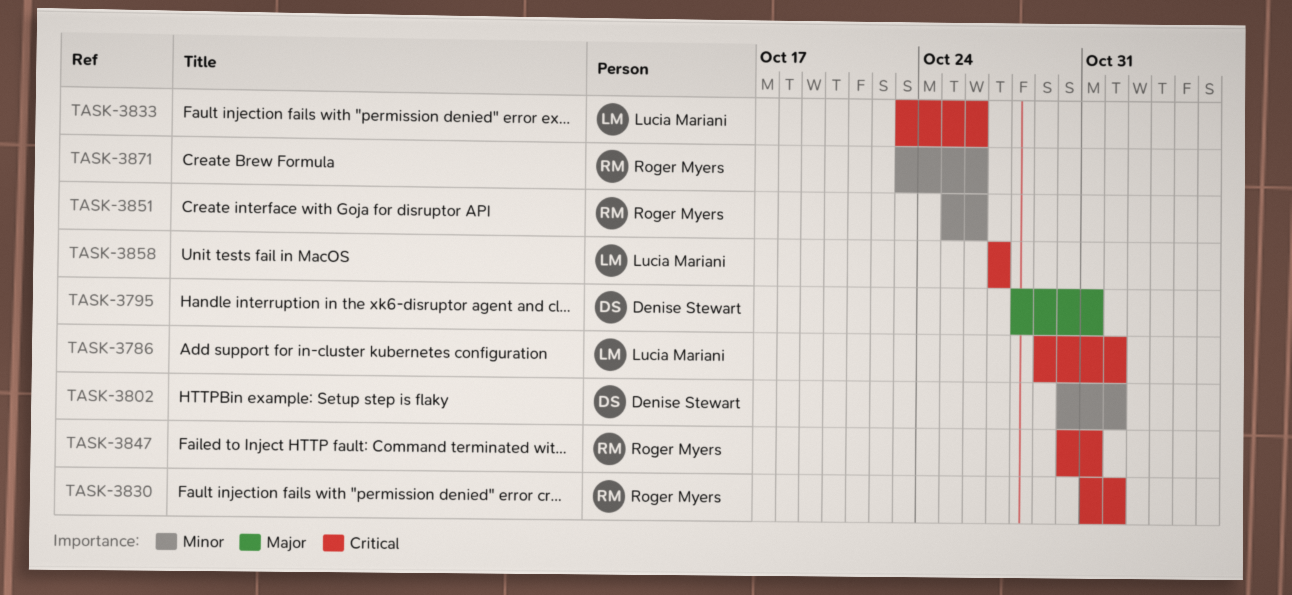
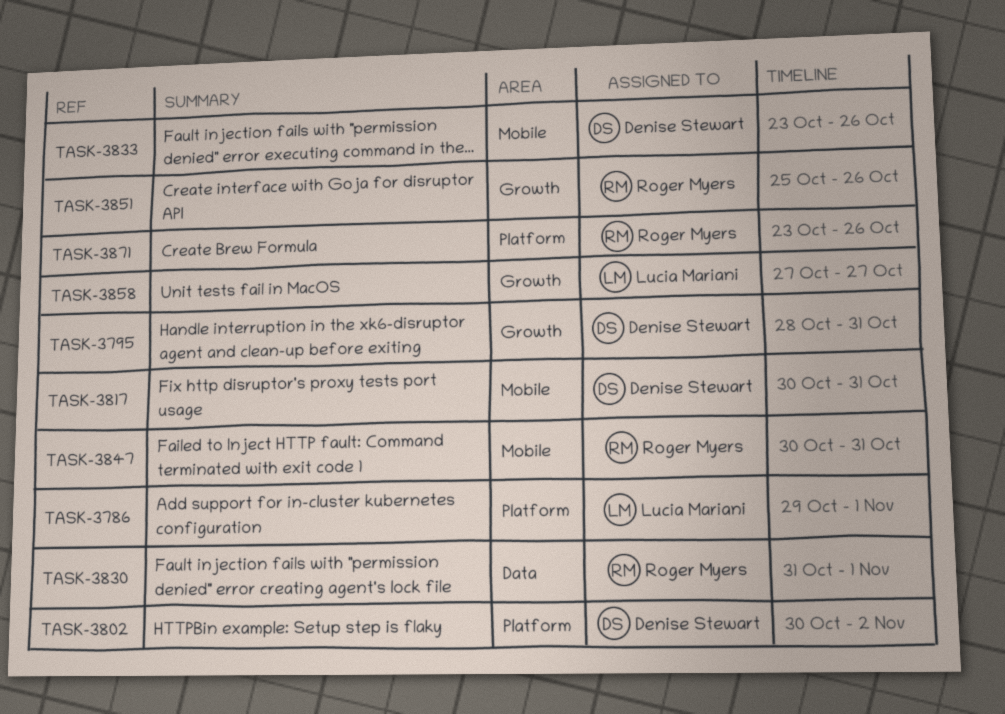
TASK-3802, due: Nov 1 -> Nov 2
TASK-3817: none -> present
TASK-3833, owner: Lucia Mariani -> Denise Stewart

